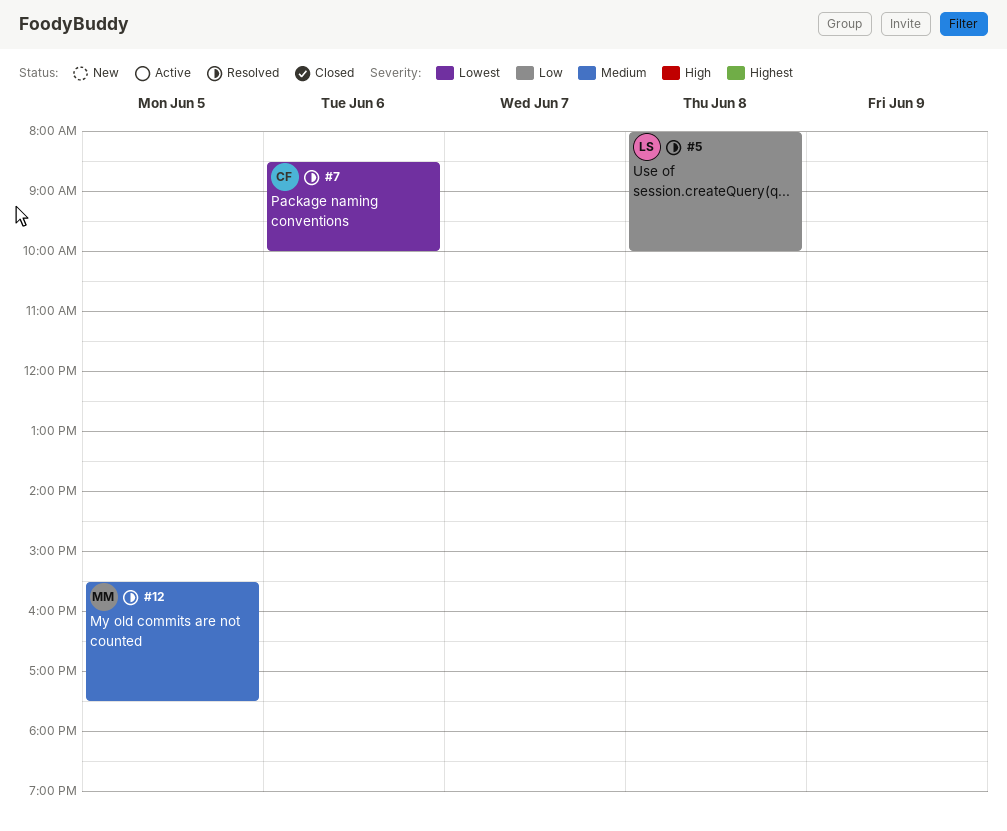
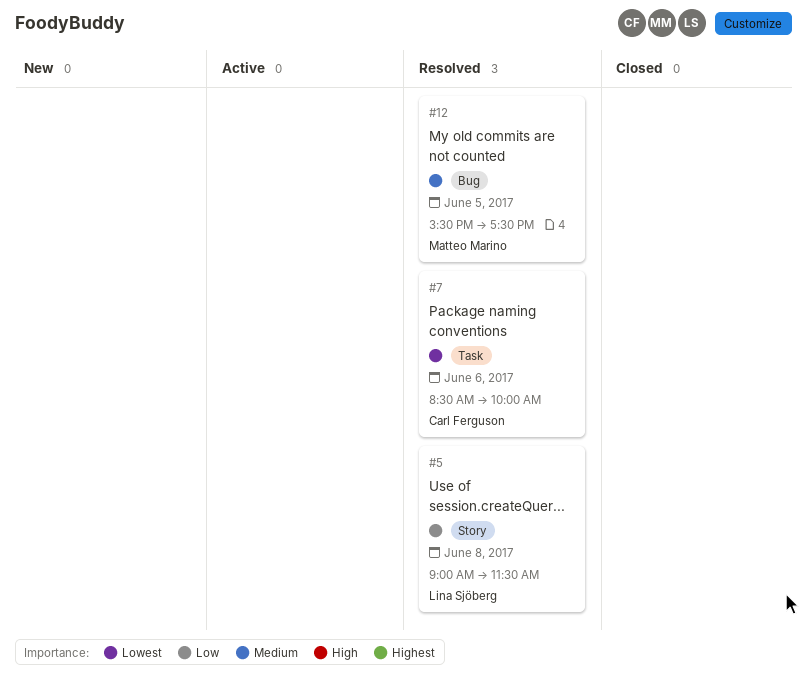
#5, begins: 08:00 -> 09:00
#5, ends: 10:00 -> 11:30

